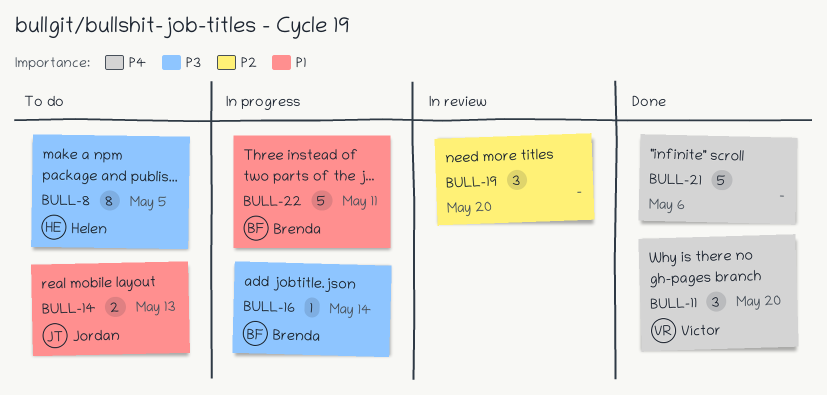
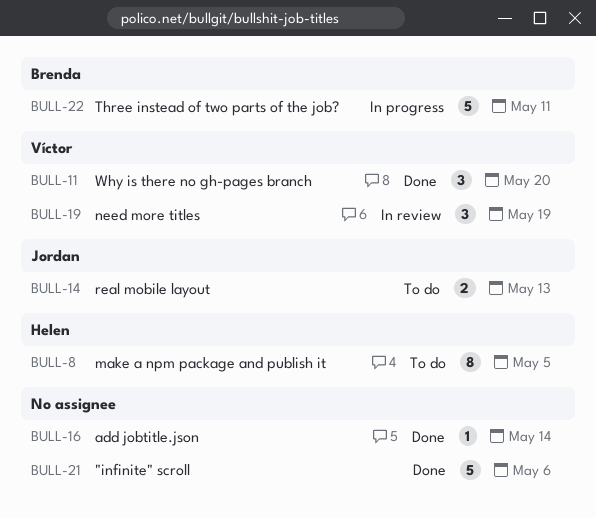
BULL-16, status: In progress -> Done
BULL-16, owner: Brenda -> none
BULL-19, owner: none -> Víctor
BULL-19, due: May 20 -> May 19

